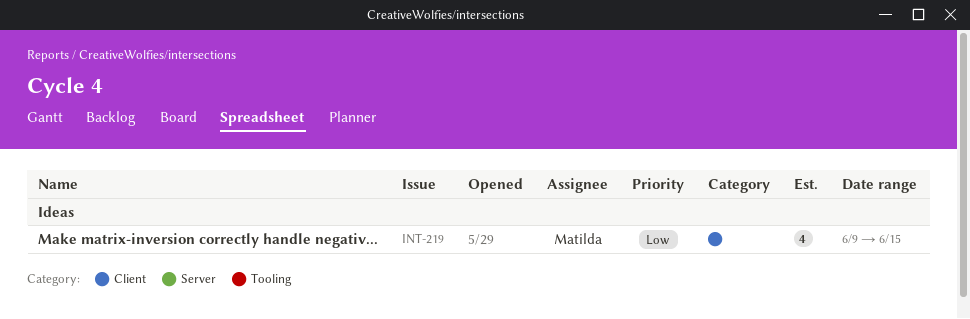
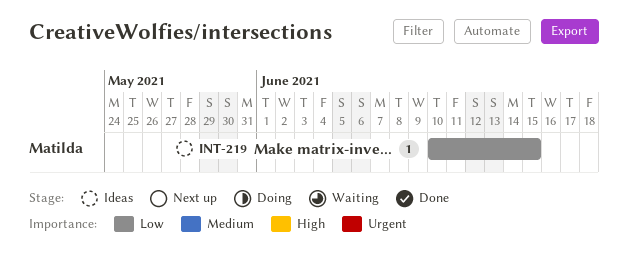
INT-219, estimate: 4 -> 1
INT-219, start: Jun 9 -> Jun 10

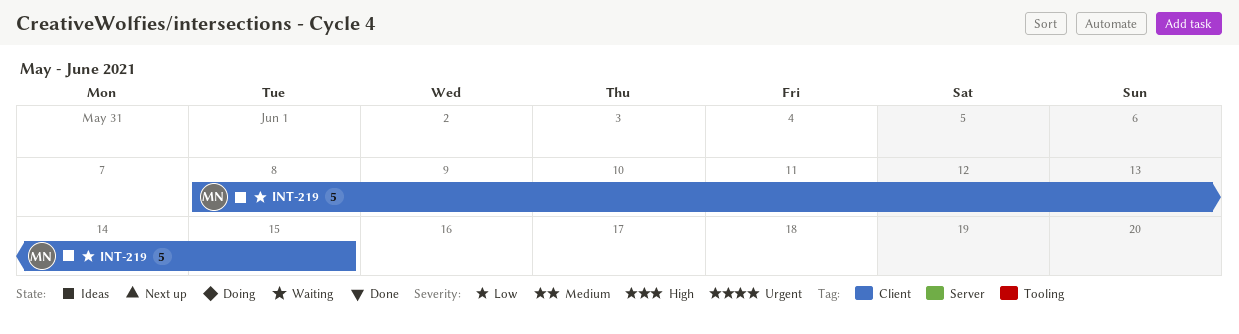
INT-219, estimate: 1 -> 5
INT-219, start: Jun 10 -> Jun 8

